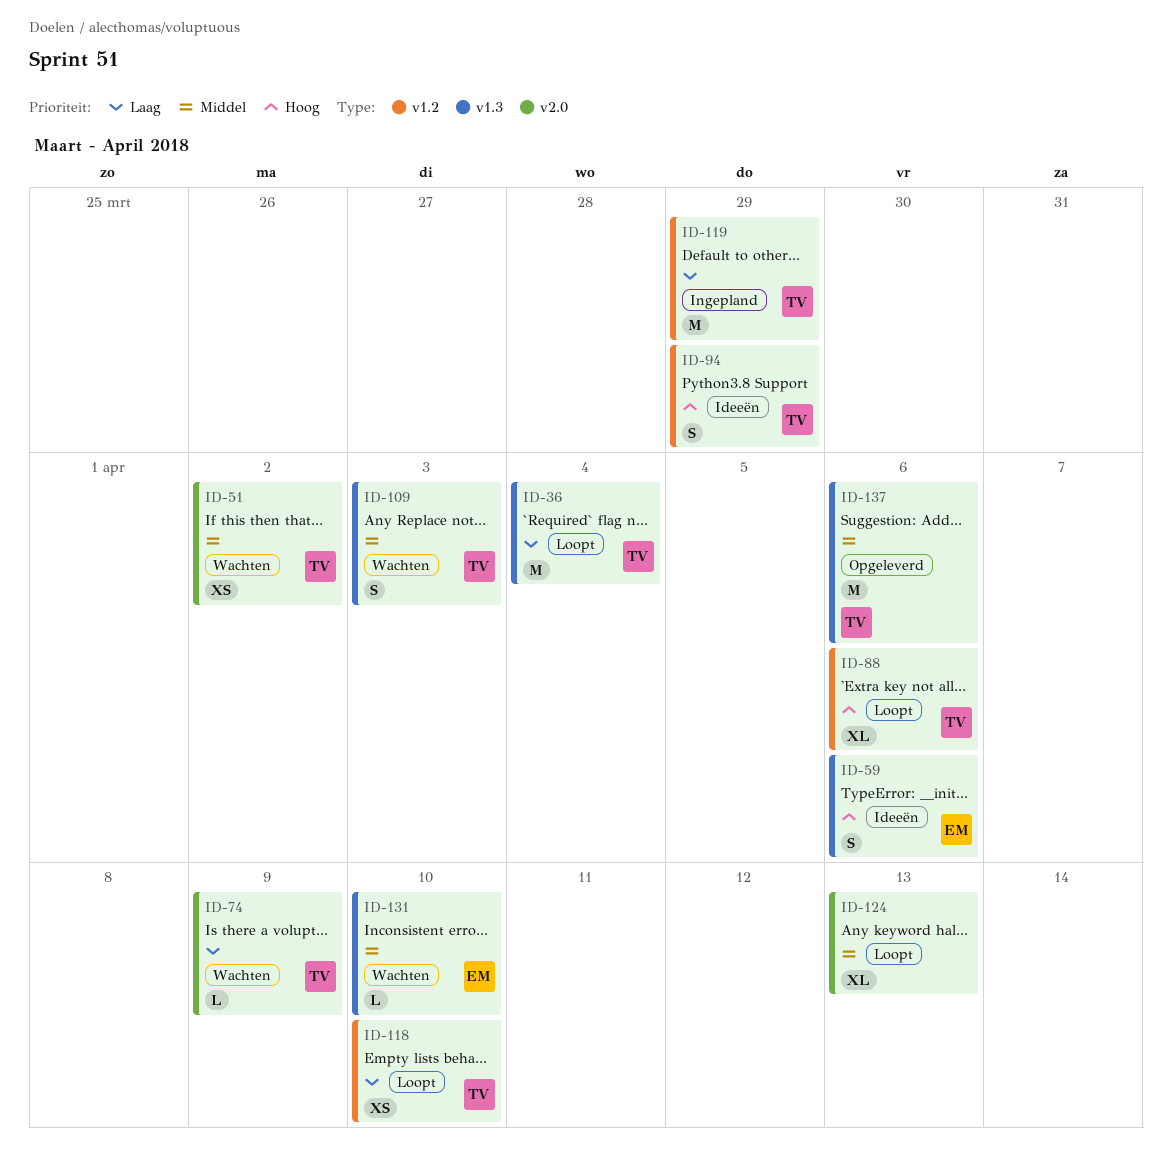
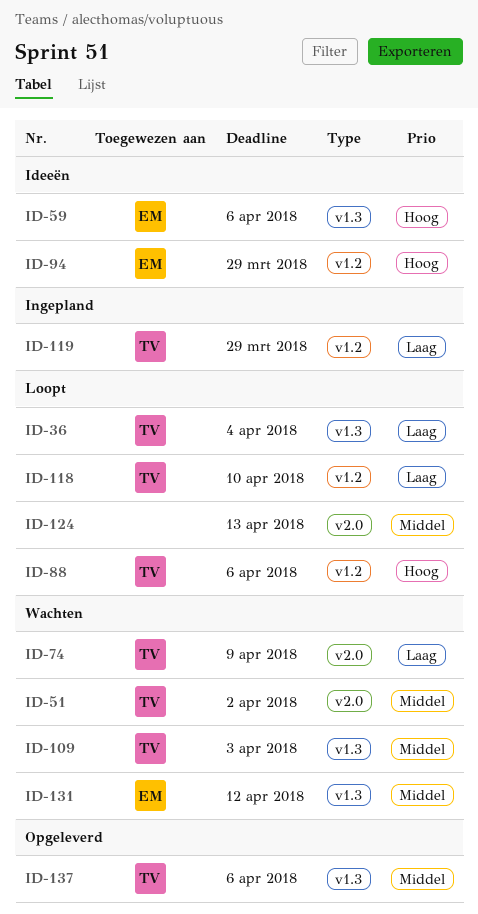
ID-94, owner: TV -> EM
ID-131, due: Apr 10 -> Apr 12

